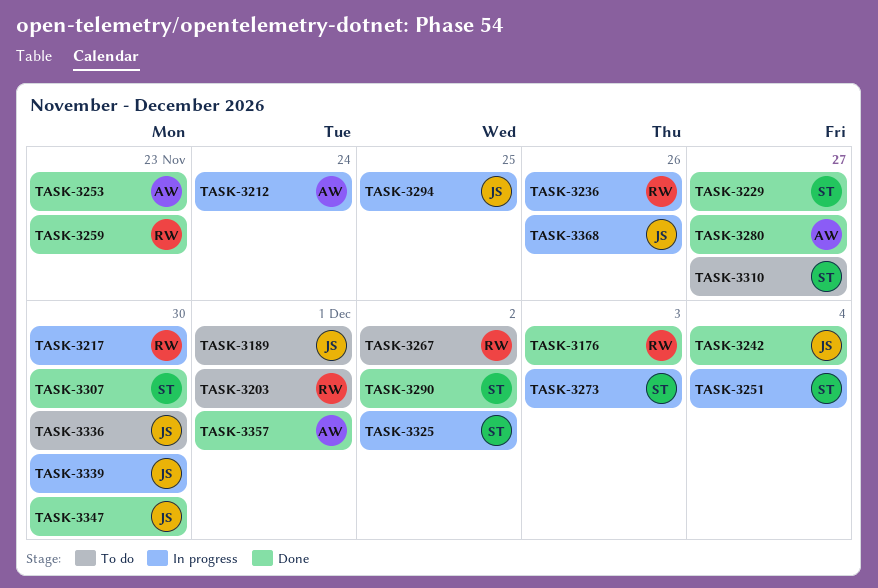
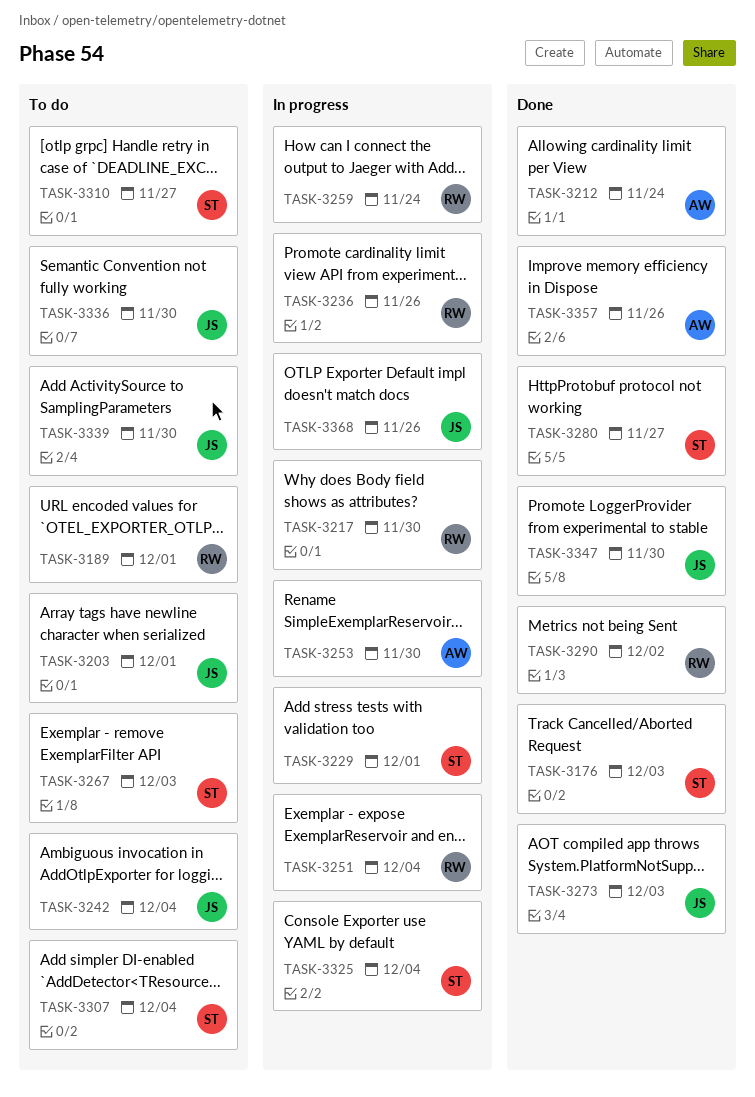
TASK-3176, owner: RW -> ST
TASK-3189, owner: JS -> RW
TASK-3203, owner: RW -> JS
TASK-3212, status: In progress -> Done
TASK-3229, status: Done -> In progress
TASK-3229, due: Nov 27 -> Dec 1
TASK-3242, status: Done -> To do
TASK-3251, owner: ST -> RW
TASK-3253, status: Done -> In progress
TASK-3253, due: Nov 23 -> Nov 30
TASK-3259, status: Done -> In progress
TASK-3259, due: Nov 23 -> Nov 24
TASK-3267, owner: RW -> ST
TASK-3267, due: Dec 2 -> Dec 3
TASK-3273, status: In progress -> Done
TASK-3273, owner: ST -> JS
TASK-3280, owner: AW -> ST
TASK-3290, owner: ST -> RW
TASK-3294: present -> none
TASK-3307, status: Done -> To do
TASK-3307, due: Nov 30 -> Dec 4
TASK-3325, due: Dec 2 -> Dec 4
TASK-3339, status: In progress -> To do
TASK-3357, due: Dec 1 -> Nov 26

